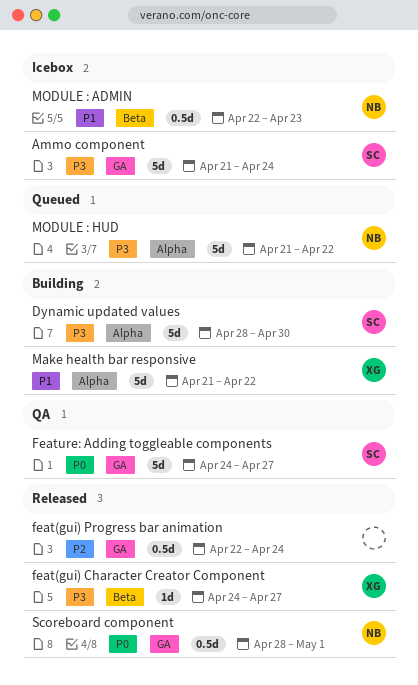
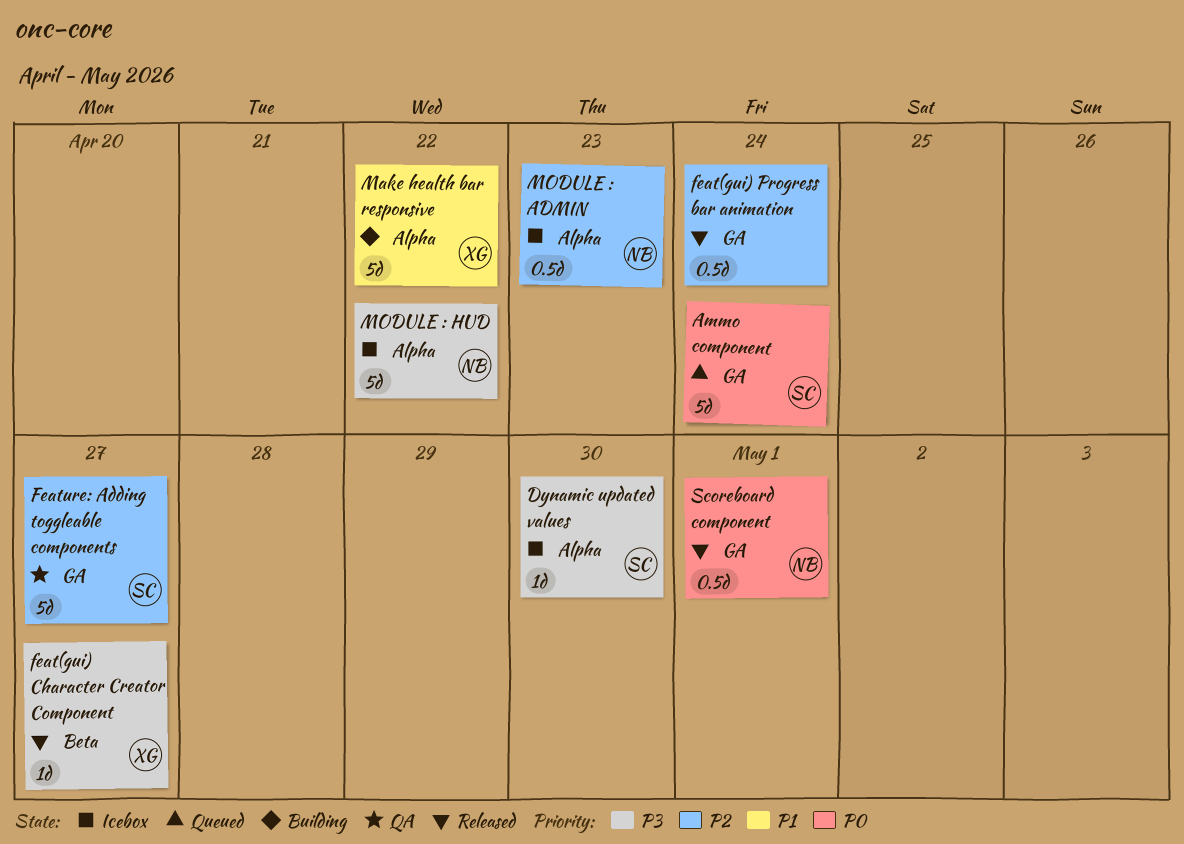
Ammo component, status: Icebox -> Queued
Ammo component, priority: P3 -> P0
Dynamic updated values, status: Building -> Icebox
Dynamic updated values, estimate: 5d -> 1d
Feature: Adding toggleable components, priority: P0 -> P2
MODULE : ADMIN, priority: P1 -> P2
MODULE : ADMIN, label: Beta -> Alpha
MODULE : HUD, status: Queued -> Icebox

